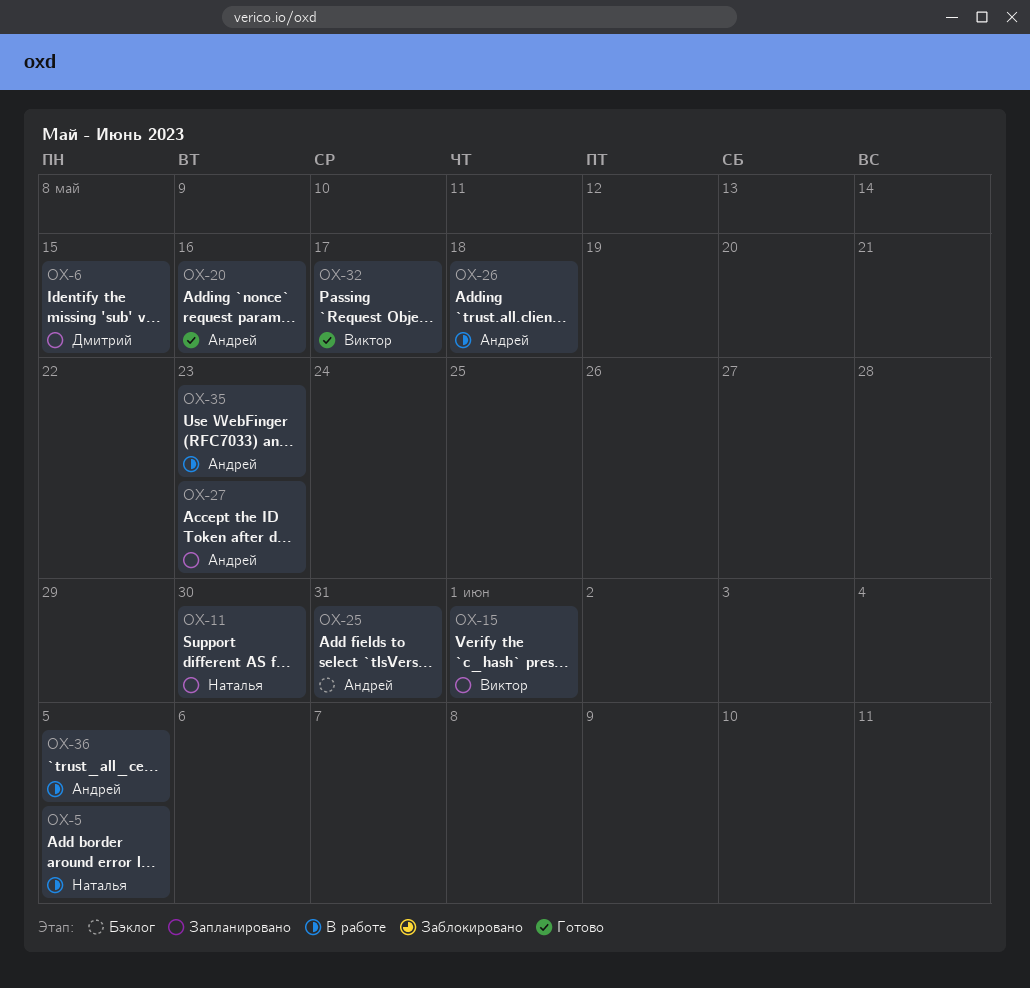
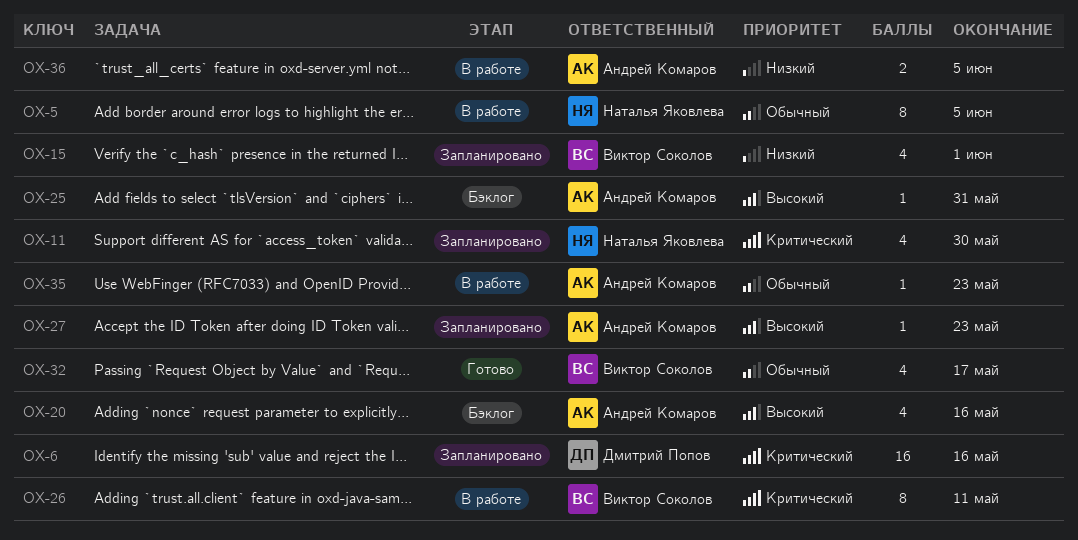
OX-6, due: May 15 -> May 16
OX-20, status: Готово -> Бэклог
OX-26, owner: Андрей Комаров -> Виктор Соколов
OX-26, due: May 18 -> May 11

